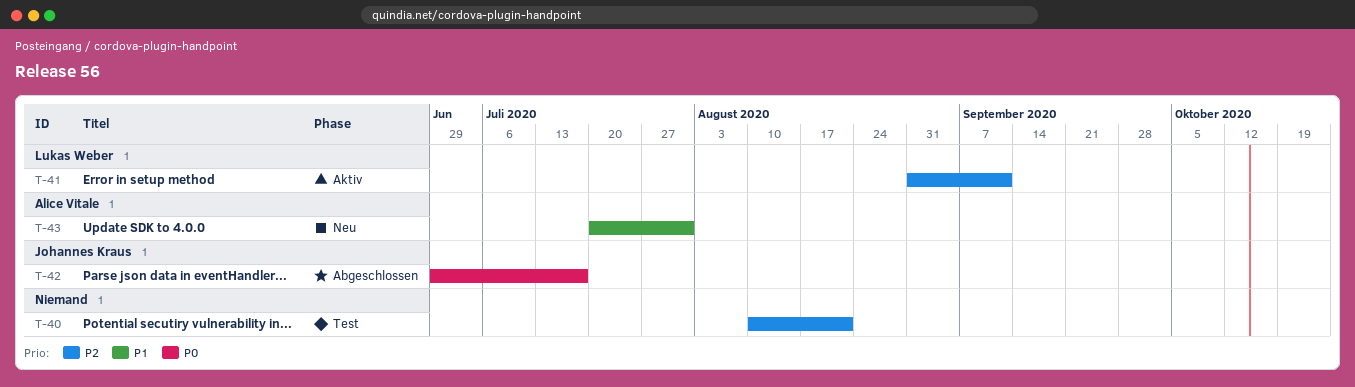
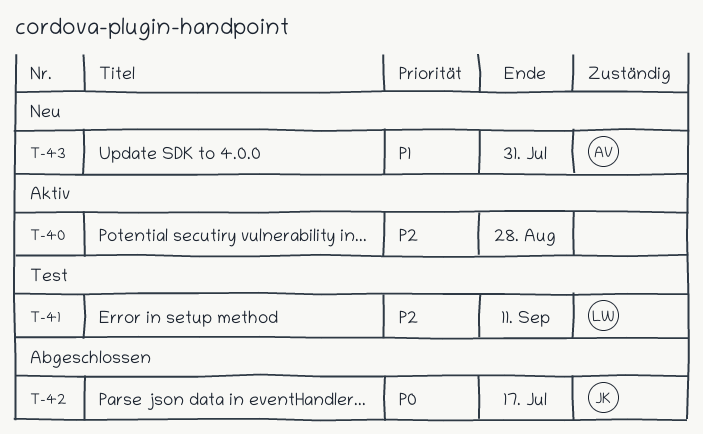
T-40, status: Test -> Aktiv
T-40, due: Aug 21 -> Aug 28
T-41, status: Aktiv -> Test

